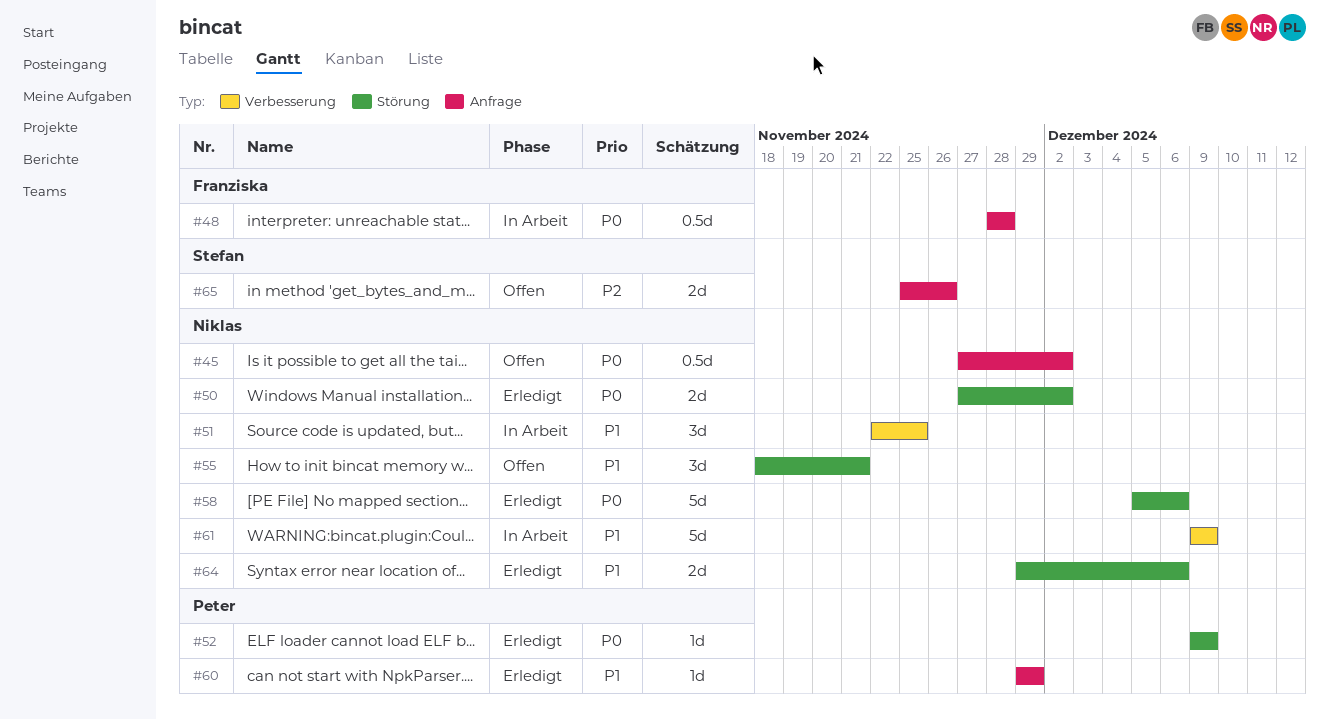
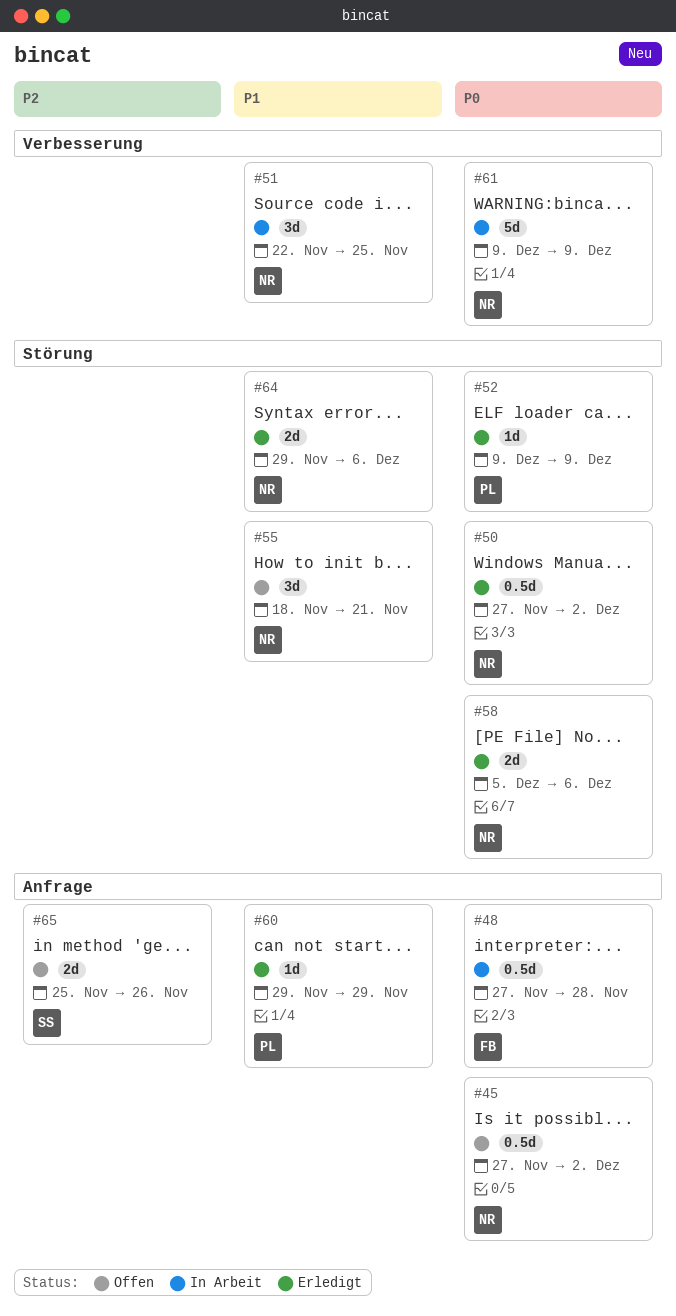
#48, start: Nov 28 -> Nov 27
#50, estimate: 2d -> 0.5d
#58, estimate: 5d -> 2d
#61, priority: P1 -> P0

